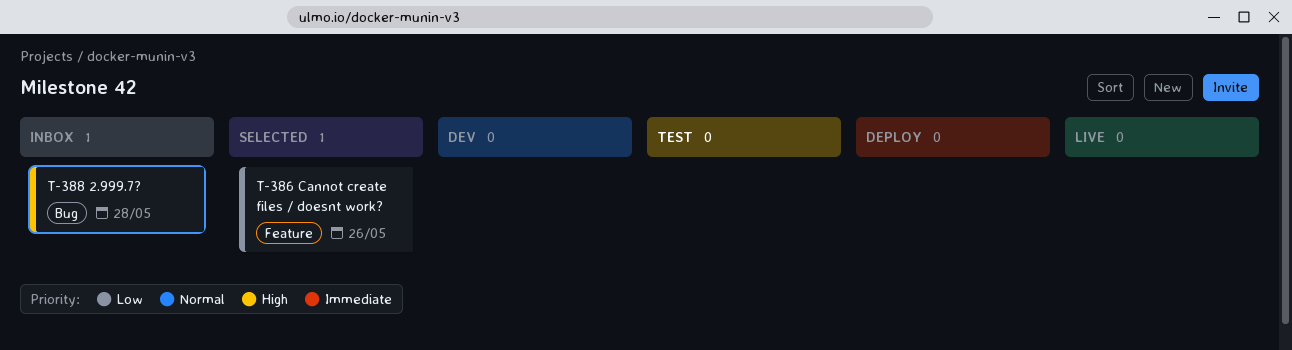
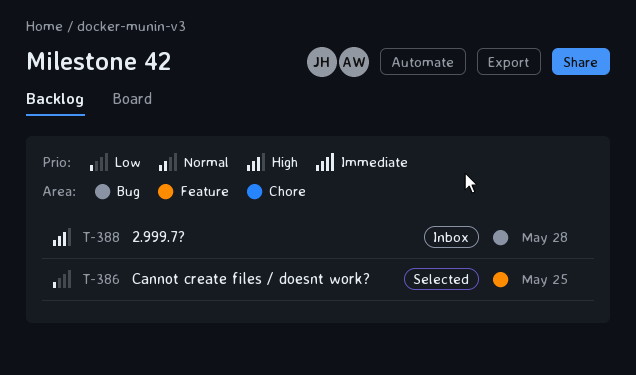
T-386, due: May 26 -> May 25

